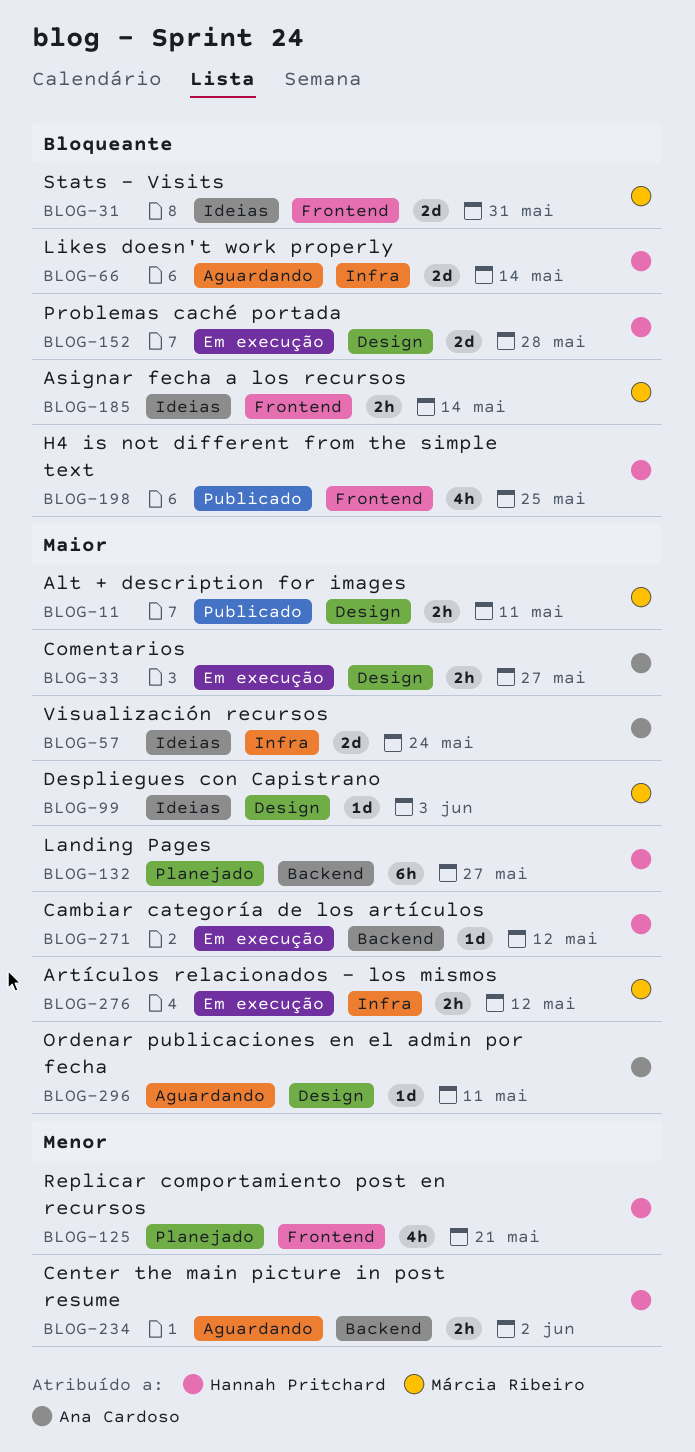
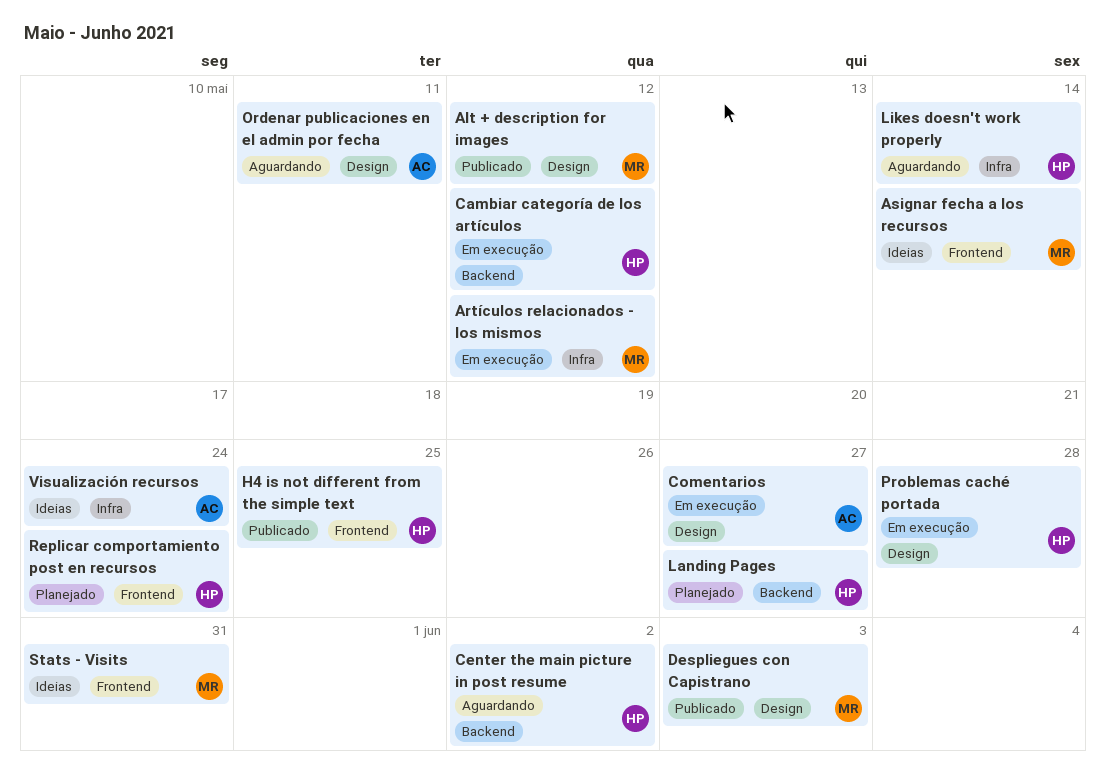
Alt + description for images, due: May 11 -> May 12
Despliegues con Capistrano, status: Ideias -> Publicado
Replicar comportamiento post en recursos, due: May 21 -> May 24

